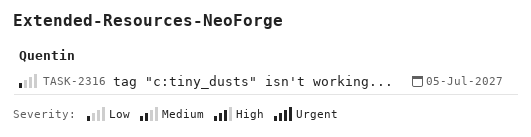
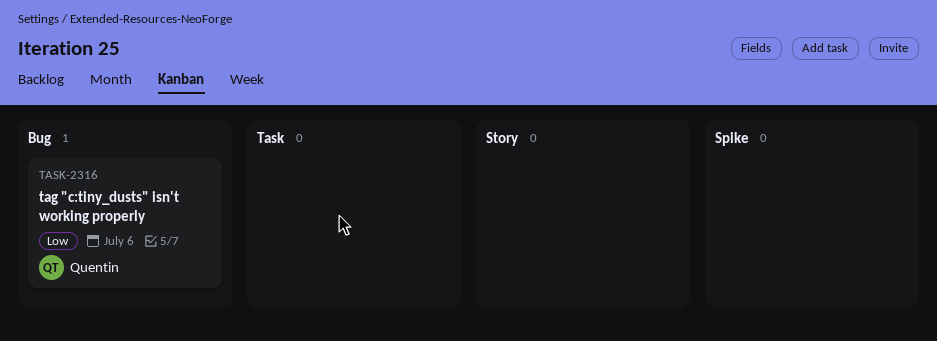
TASK-2316, due: Jul 5 -> Jul 6

